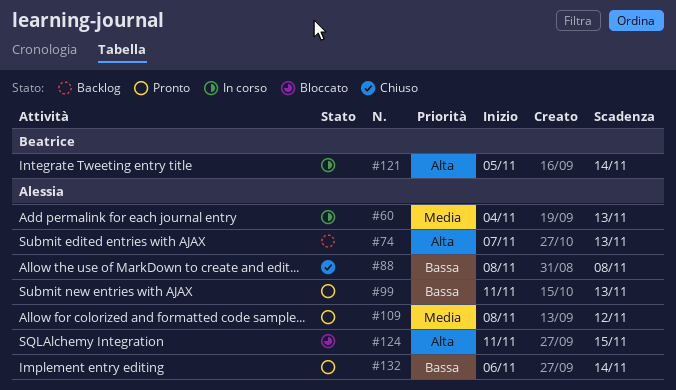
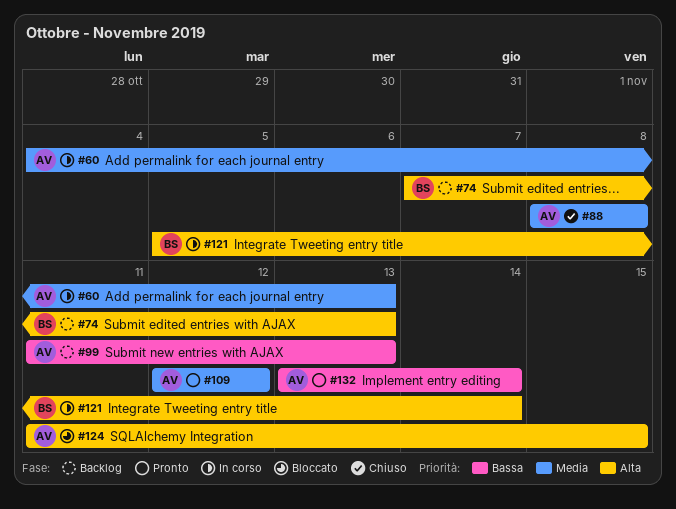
#74, owner: Alessia -> Beatrice
#88, priority: Bassa -> Media
#99, status: Pronto -> Backlog
#109, start: Nov 8 -> Nov 12
#132, start: Nov 6 -> Nov 13

